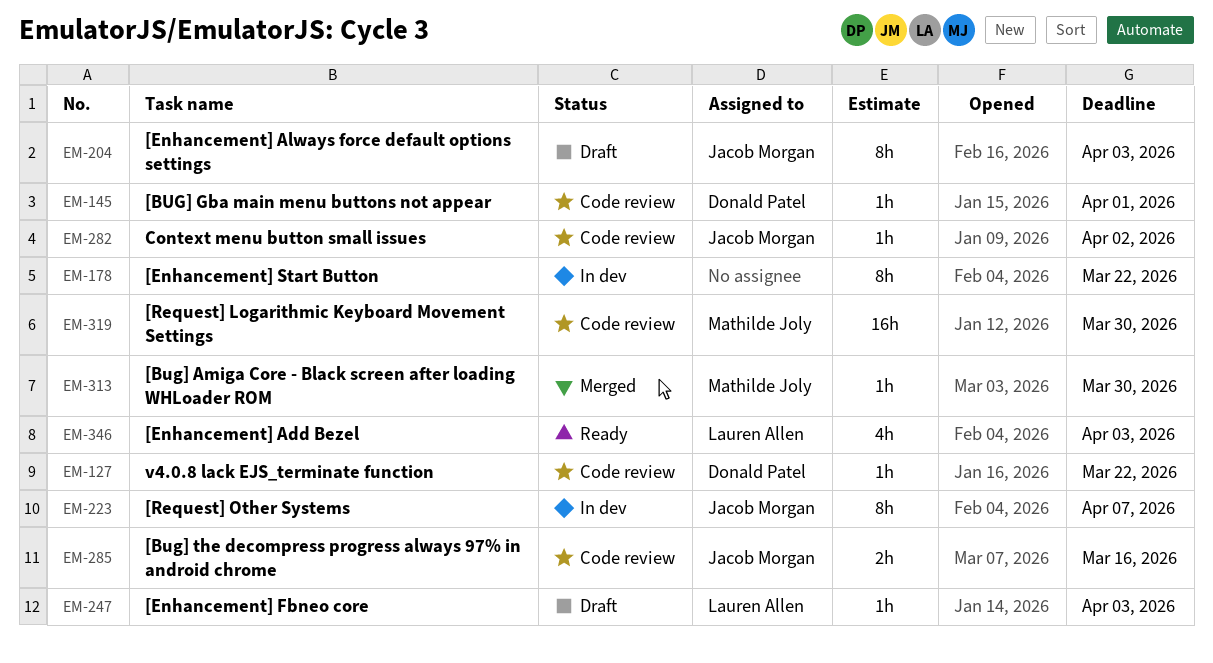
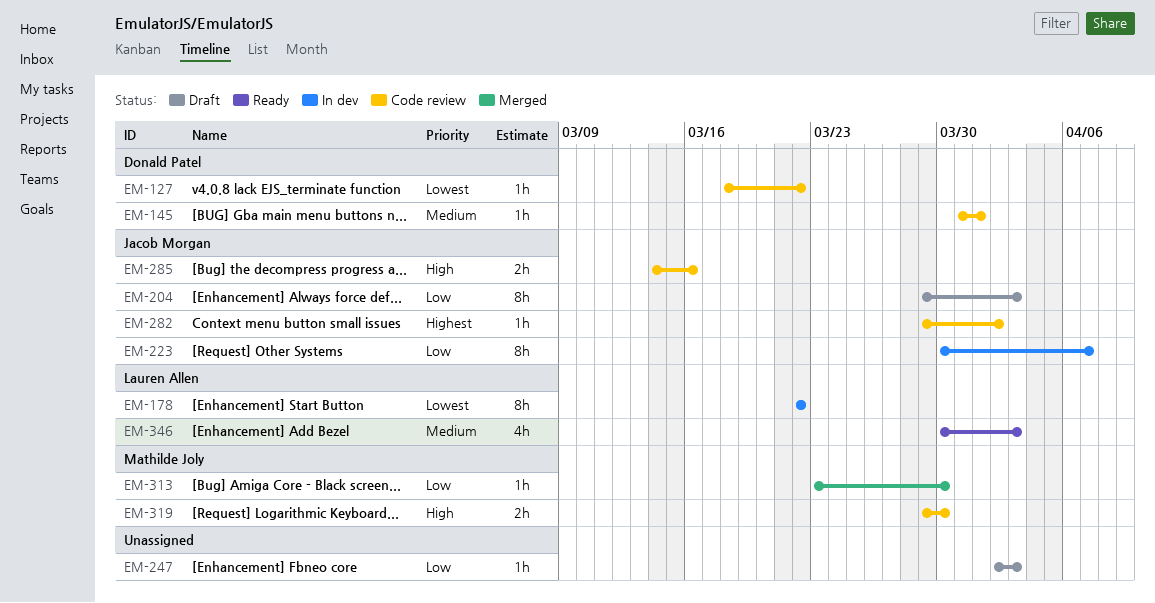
EM-178, owner: none -> Lauren Allen
EM-247, owner: Lauren Allen -> none
EM-319, estimate: 16h -> 2h

